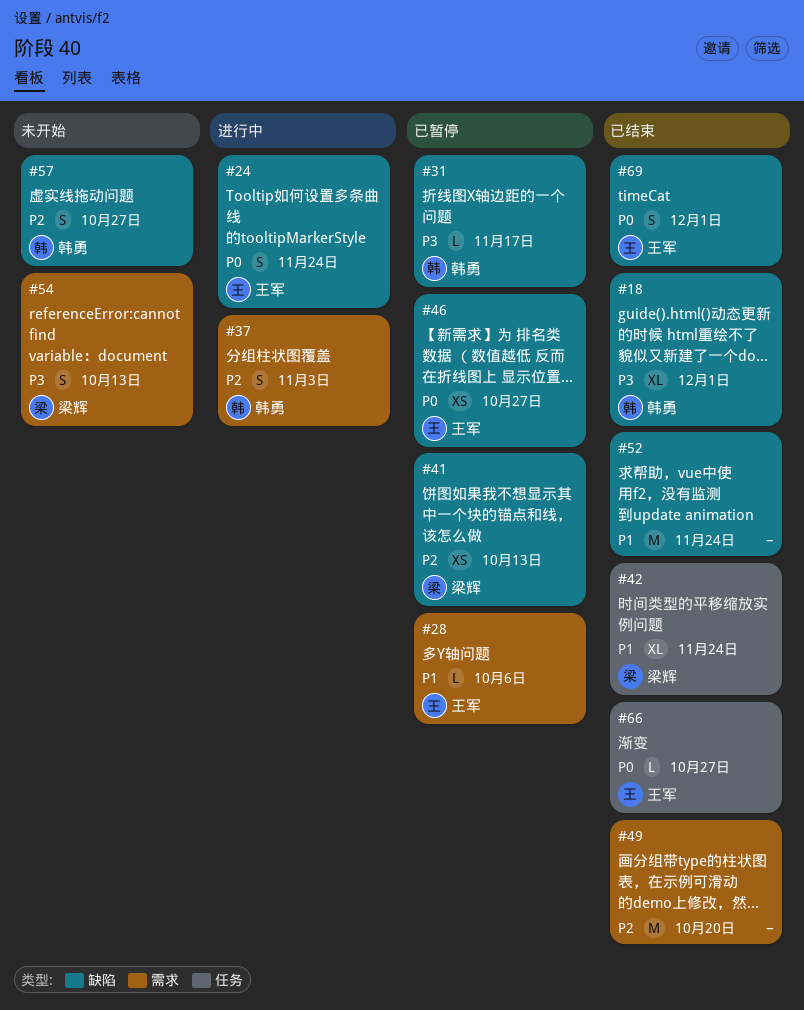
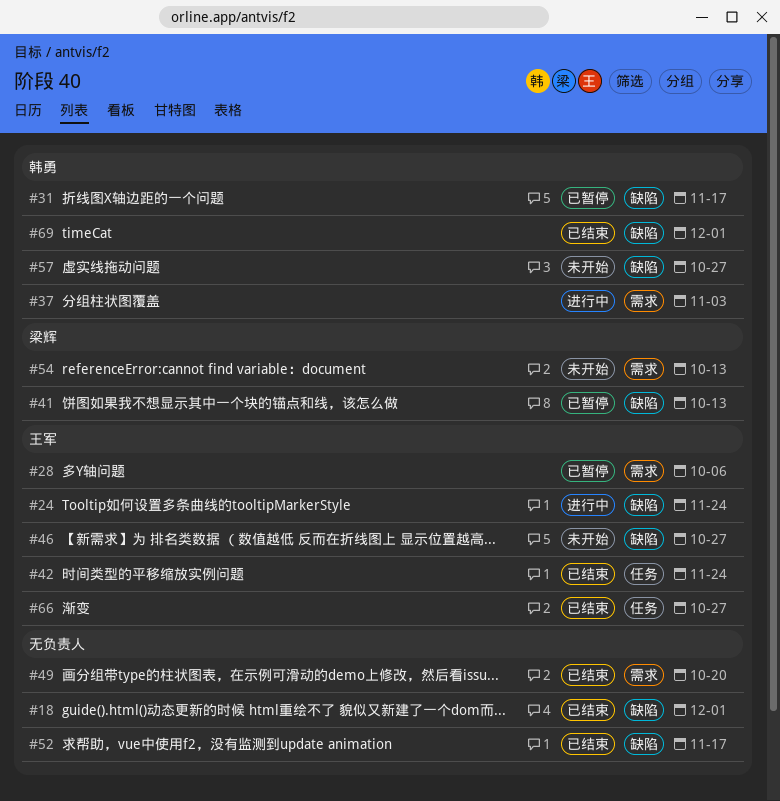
#18, owner: 韩勇 -> none
#42, owner: 梁辉 -> 王军
#46, status: 已暂停 -> 未开始
#52, due: Nov 24 -> Nov 17
#69, owner: 王军 -> 韩勇

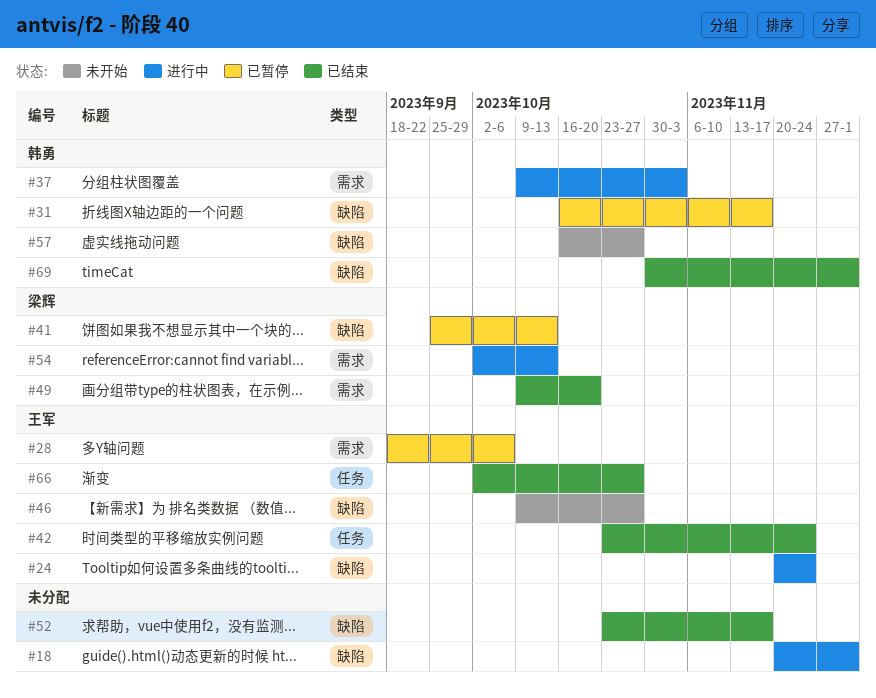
#18, status: 已结束 -> 进行中
#49, owner: none -> 梁辉
#54, status: 未开始 -> 进行中

